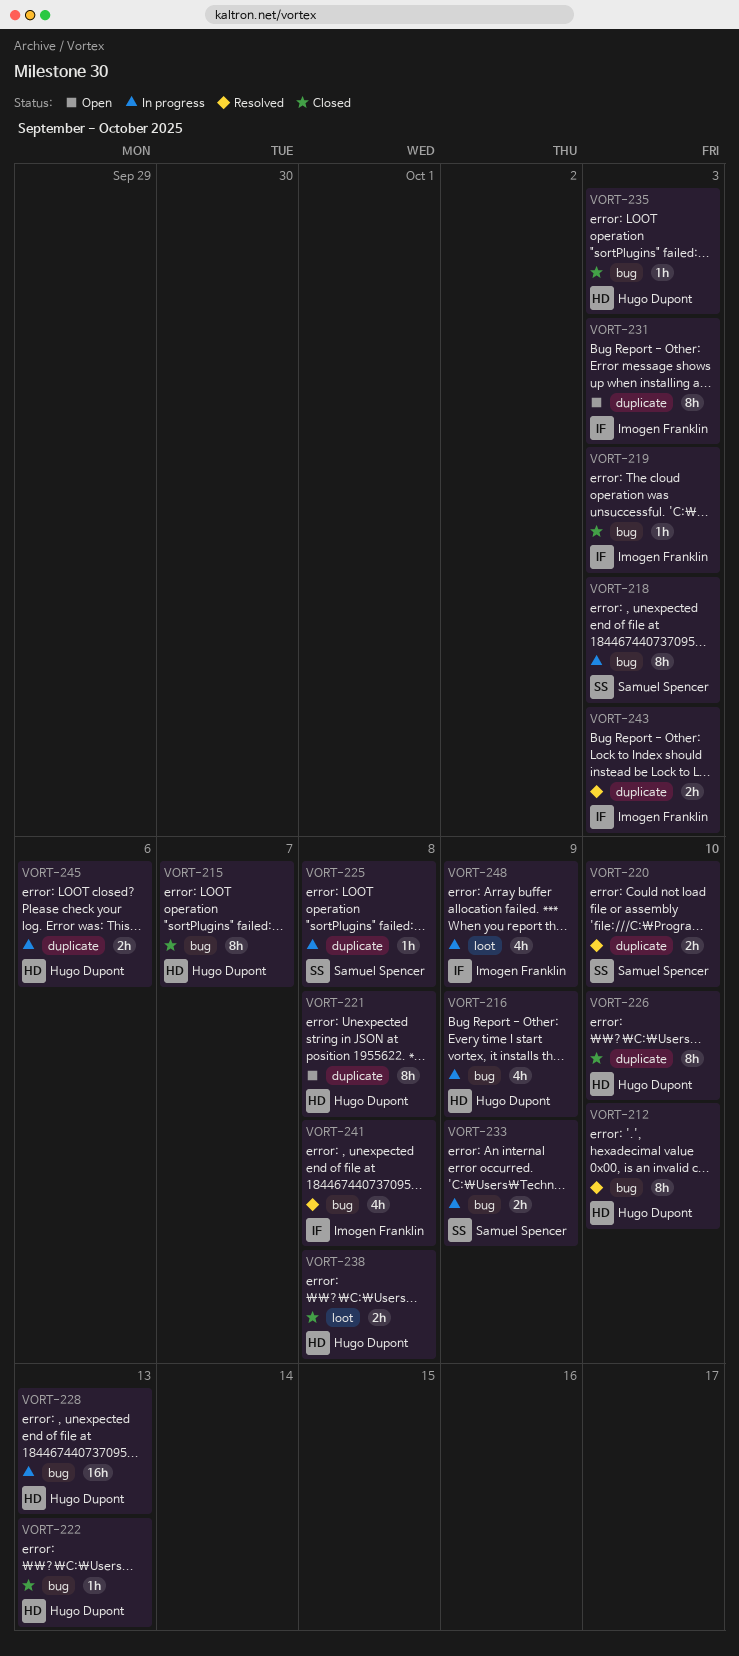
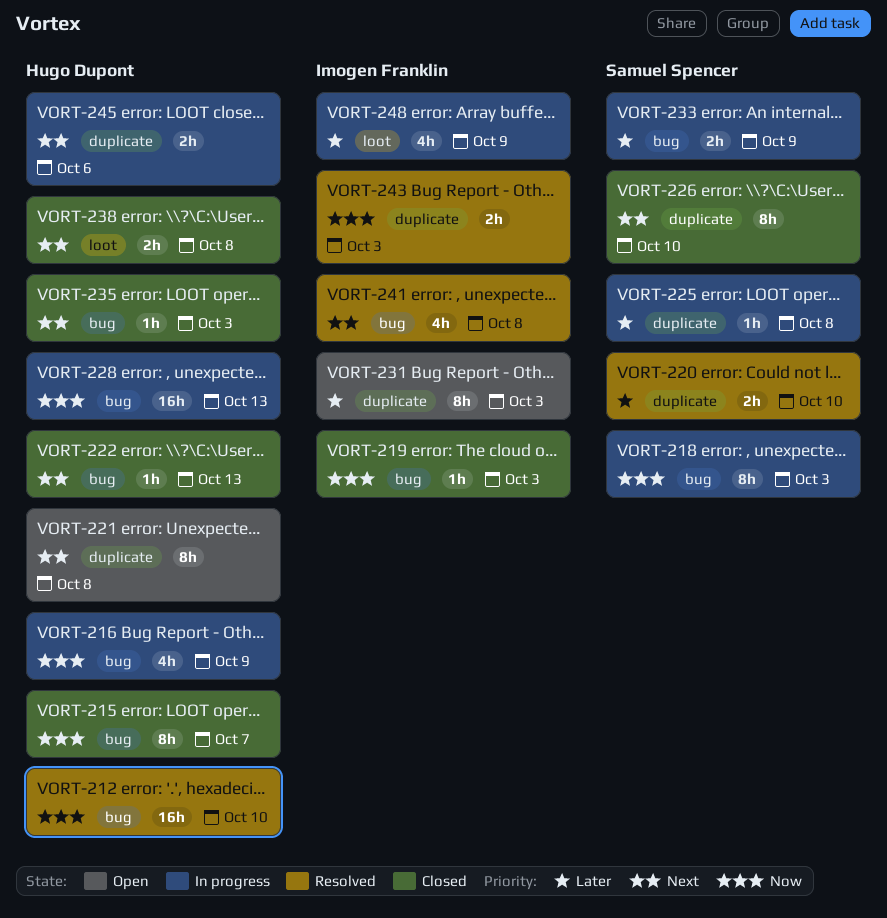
VORT-212, estimate: 8h -> 16h
VORT-226, owner: Hugo Dupont -> Samuel Spencer

